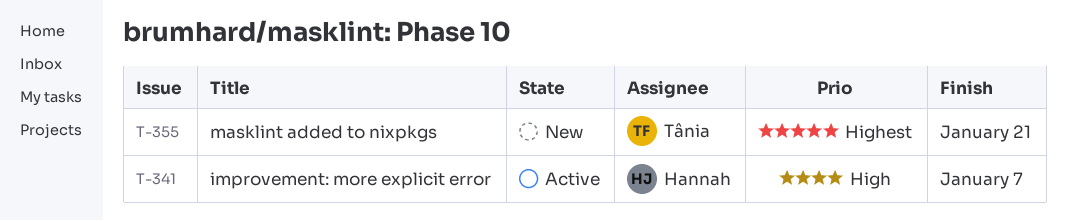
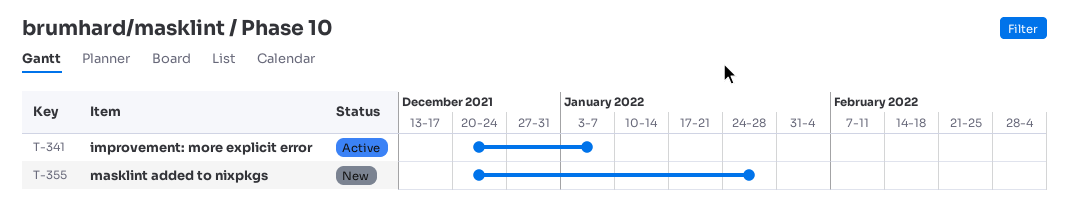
T-355, due: Jan 21 -> Jan 28

